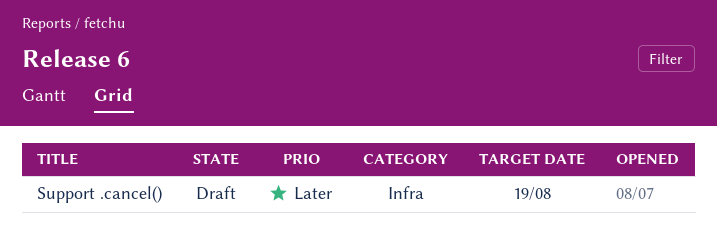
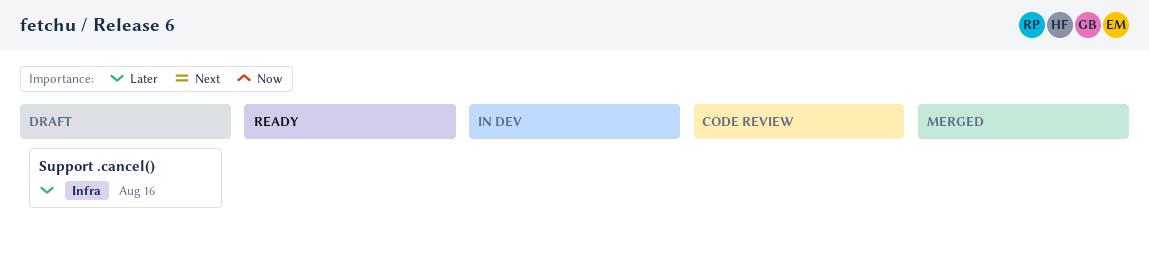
Support .cancel(), due: Aug 19 -> Aug 16

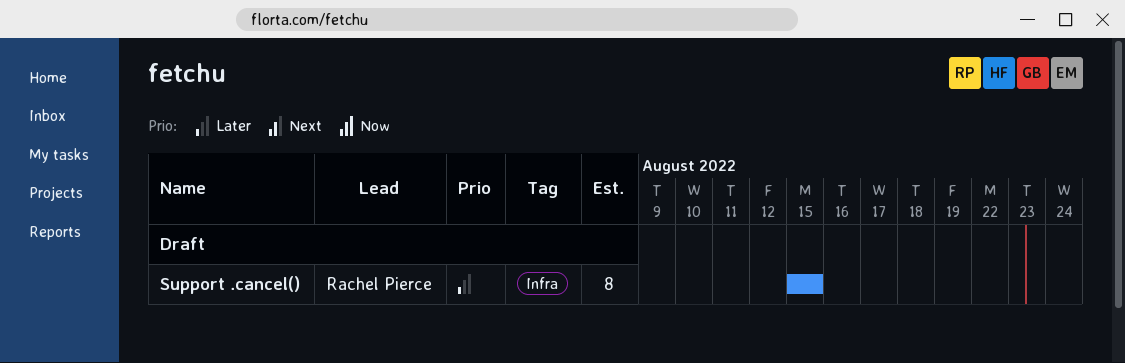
Support .cancel(), due: Aug 16 -> Aug 15

